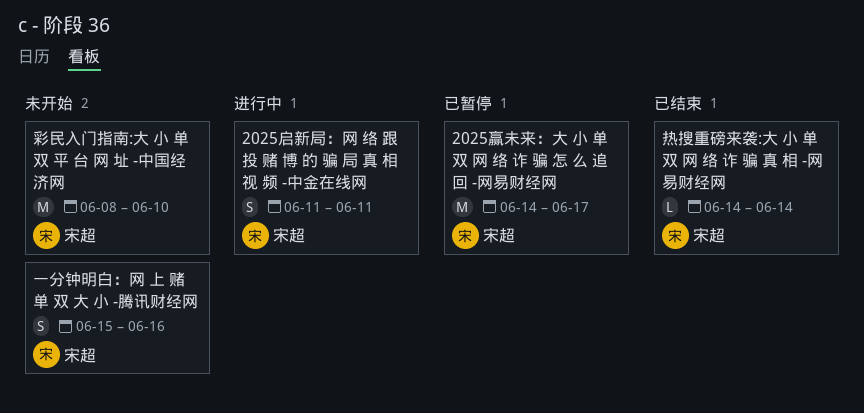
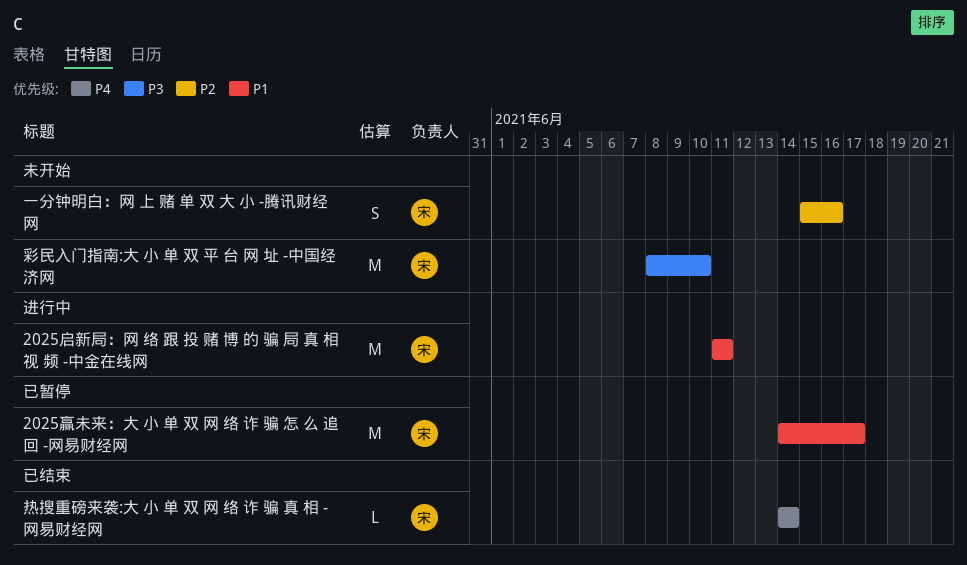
2025启新局：网 络 跟 投 赌 博 的 骗 局 真 相 视 频 -中金在线网, estimate: S -> M

